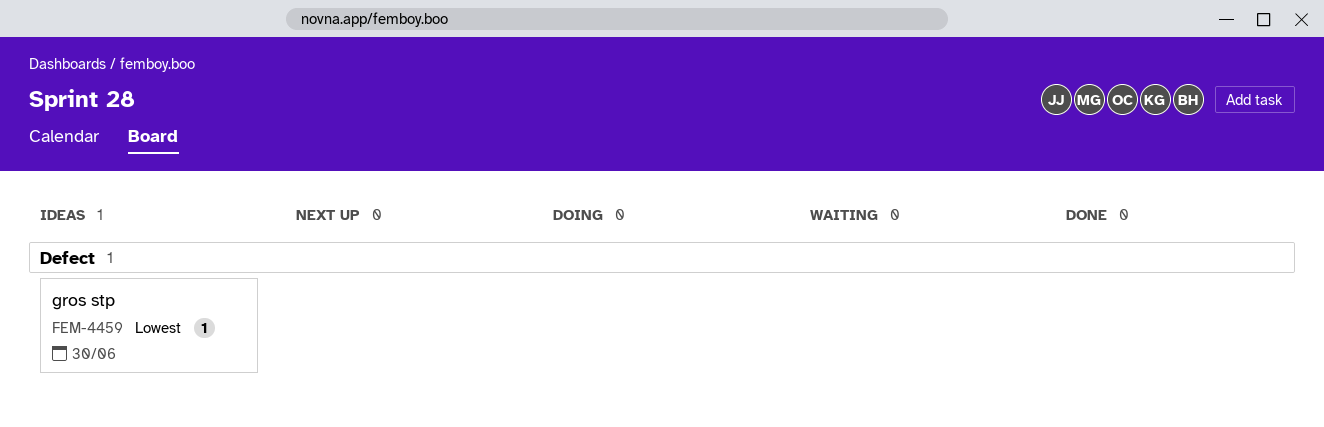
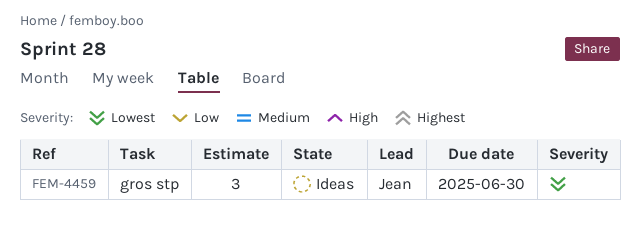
FEM-4459, estimate: 1 -> 3

